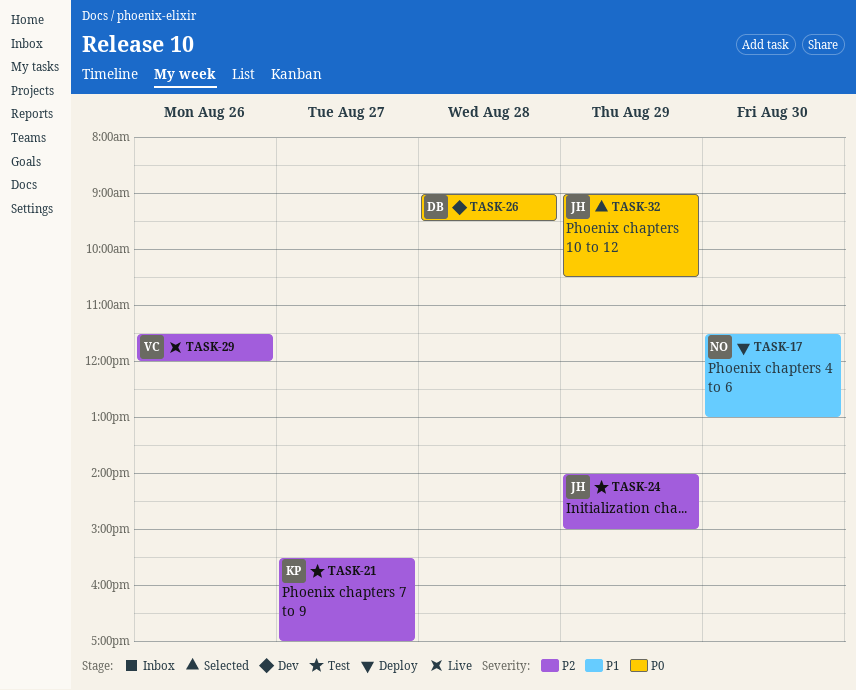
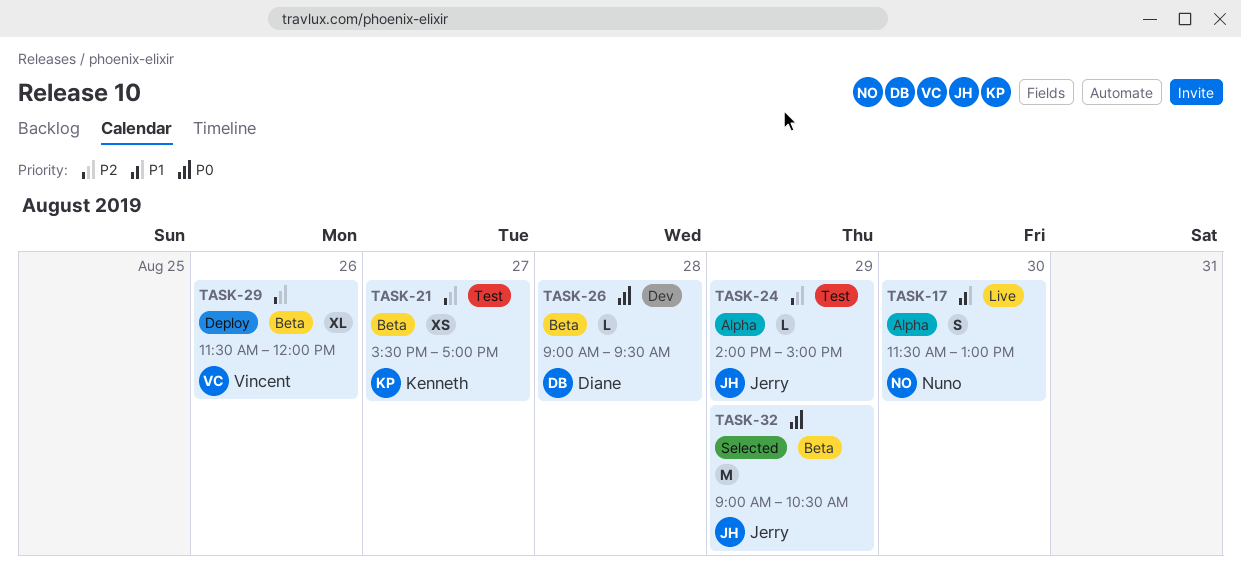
TASK-17, status: Deploy -> Live
TASK-29, status: Live -> Deploy

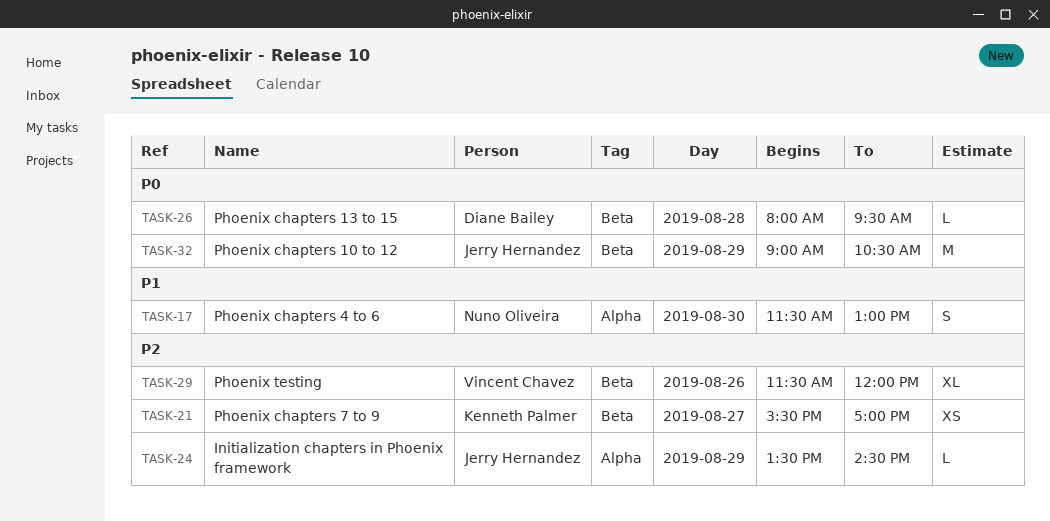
TASK-24, begins: 14:00 -> 13:30
TASK-24, ends: 15:00 -> 14:30
TASK-26, begins: 09:00 -> 08:00

